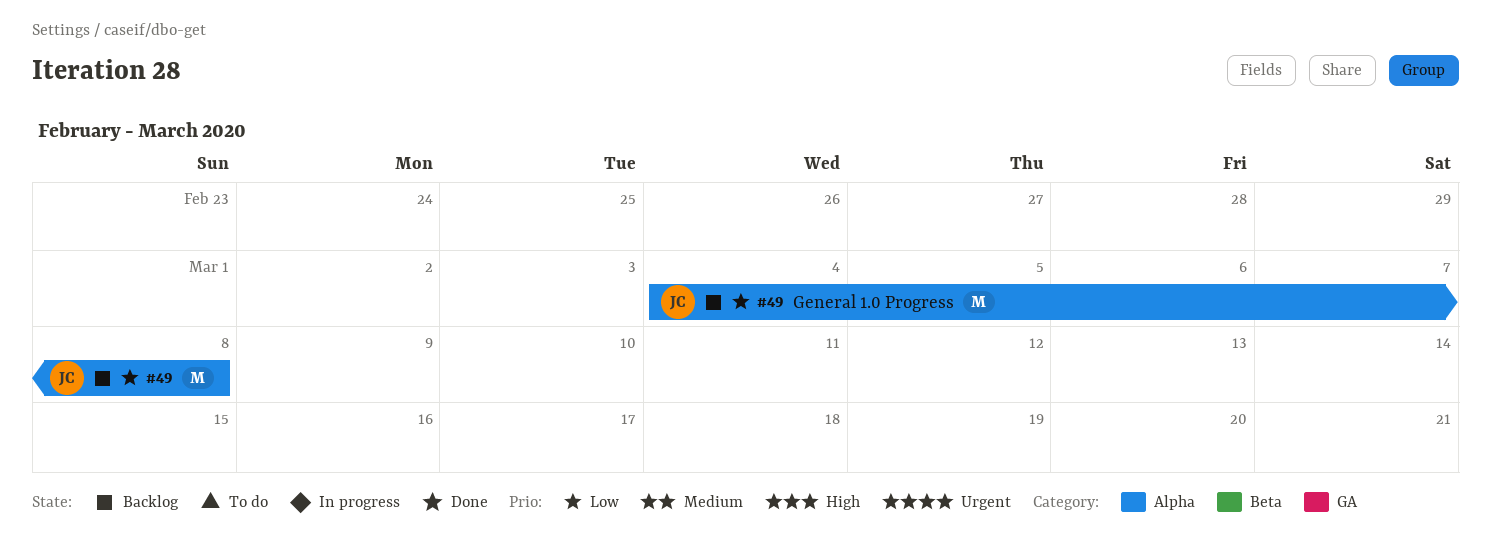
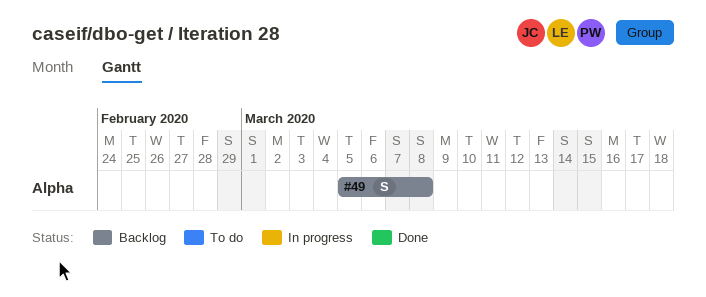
#49, estimate: M -> S
#49, start: Mar 4 -> Mar 5

